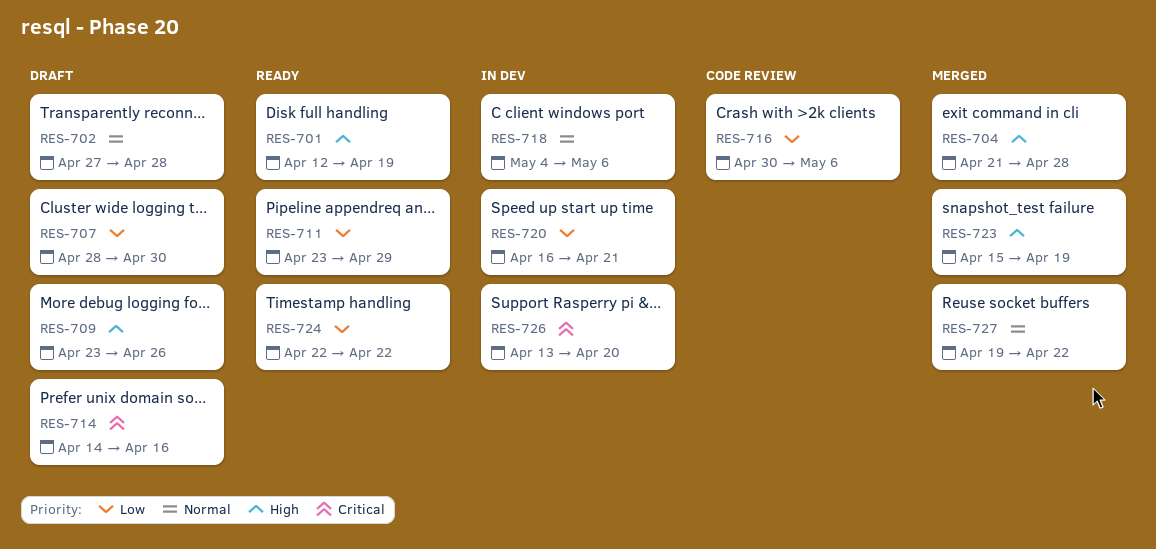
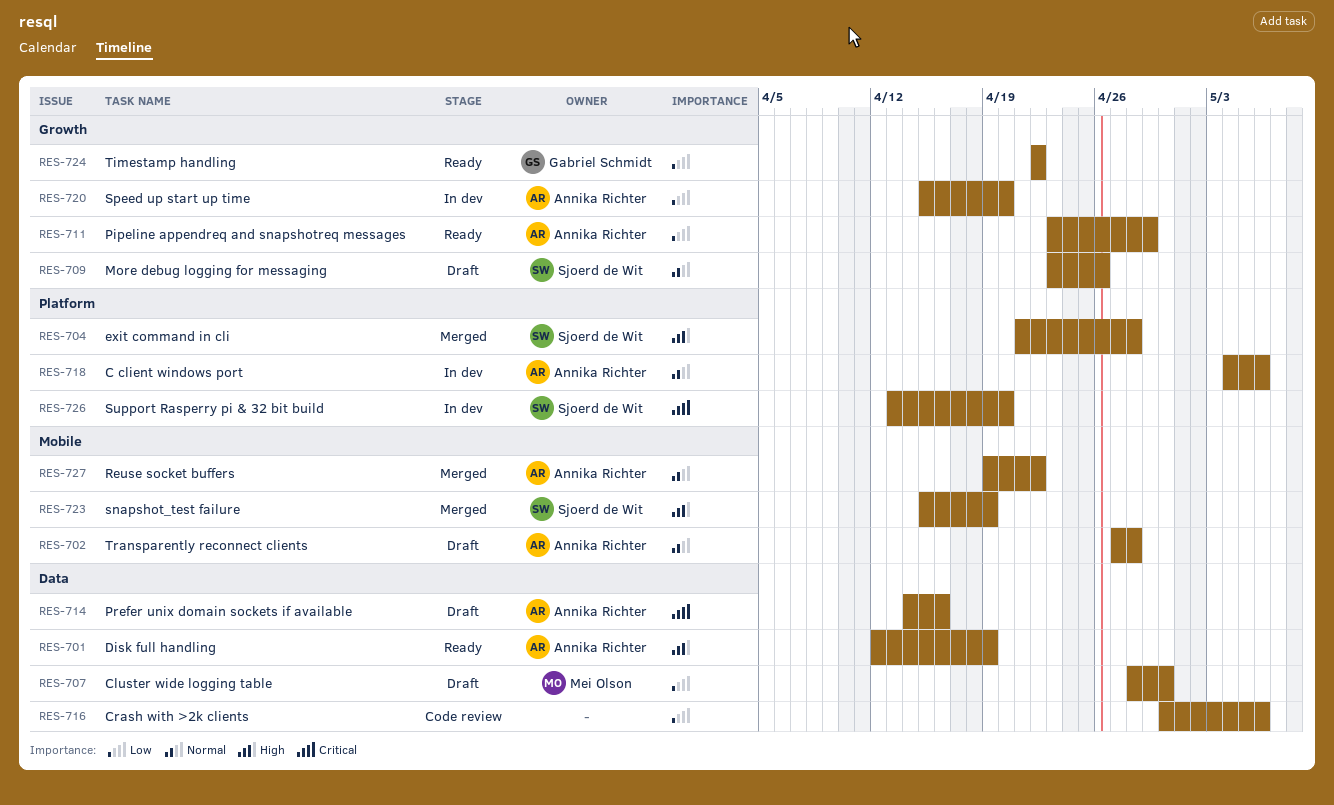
RES-709, priority: High -> Normal
RES-720, start: Apr 16 -> Apr 15
RES-720, due: Apr 21 -> Apr 20

